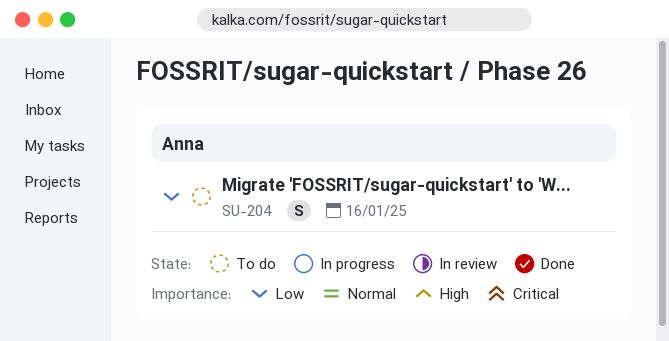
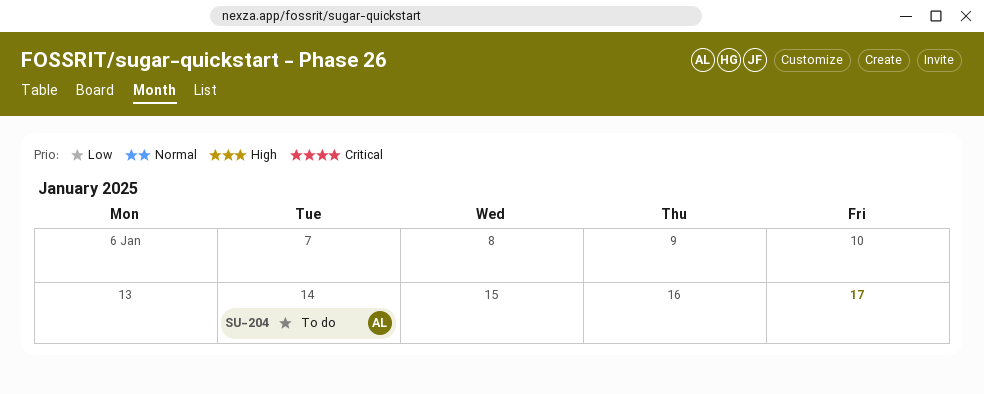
SU-204, due: Jan 16 -> Jan 14

